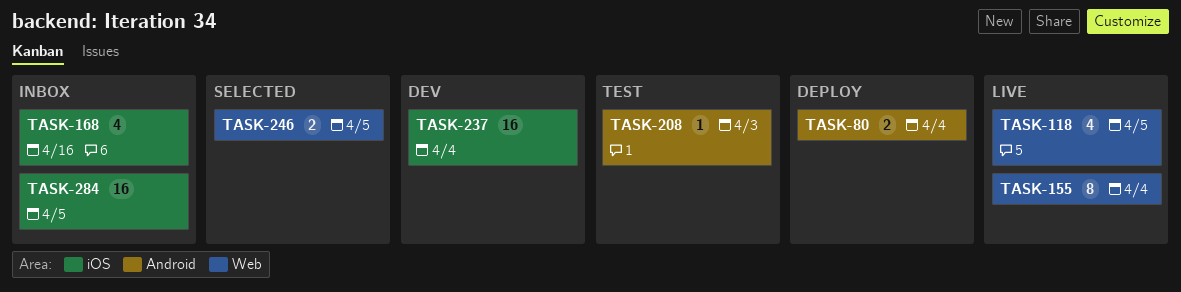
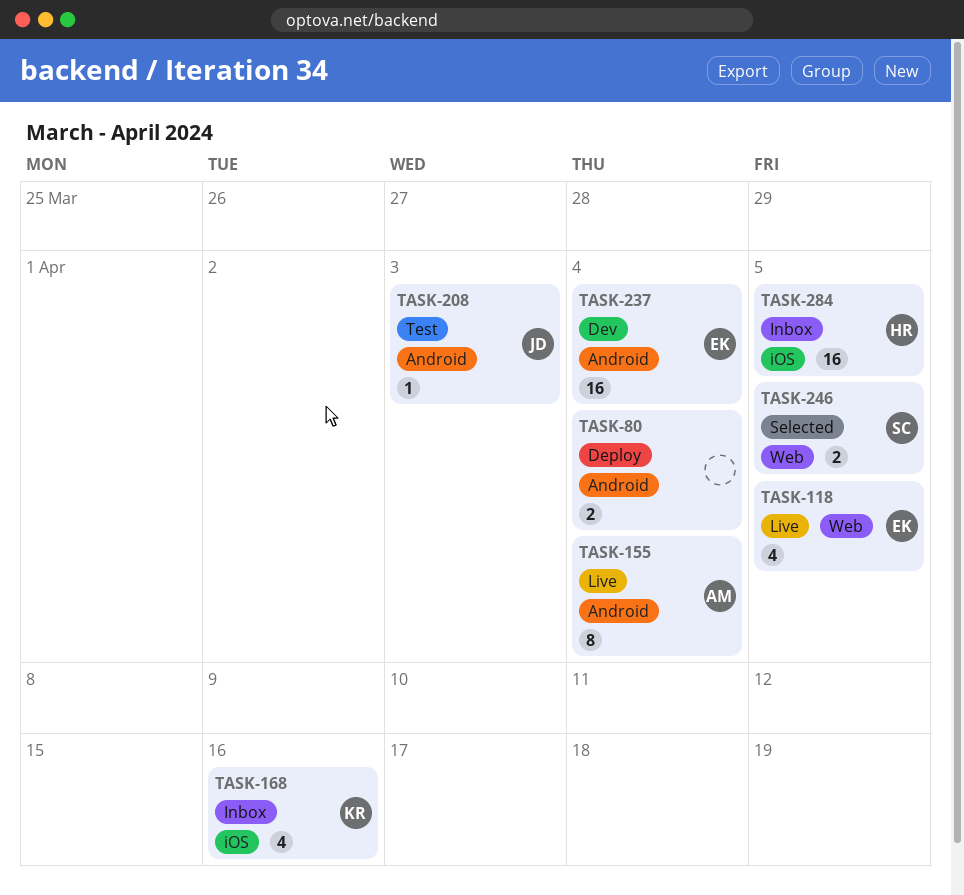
TASK-155, label: Web -> Android
TASK-237, label: iOS -> Android

